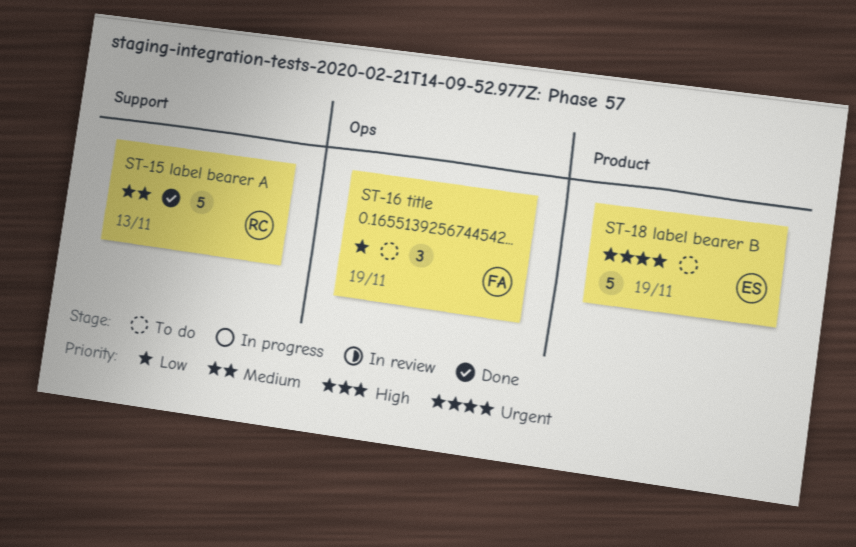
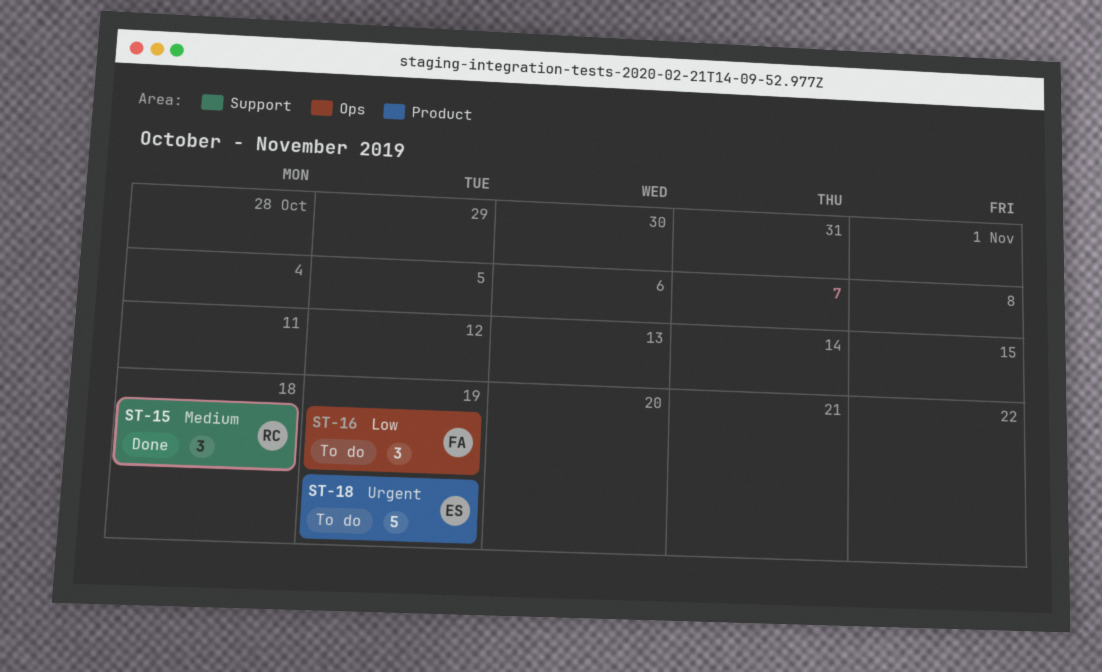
ST-15, estimate: 5 -> 3
ST-15, due: Nov 13 -> Nov 18

